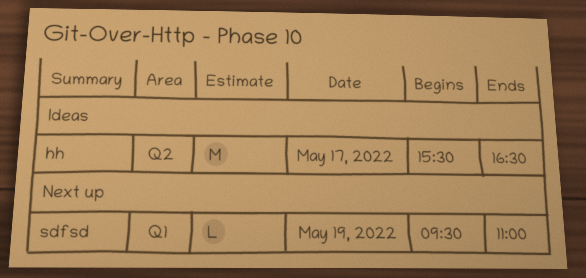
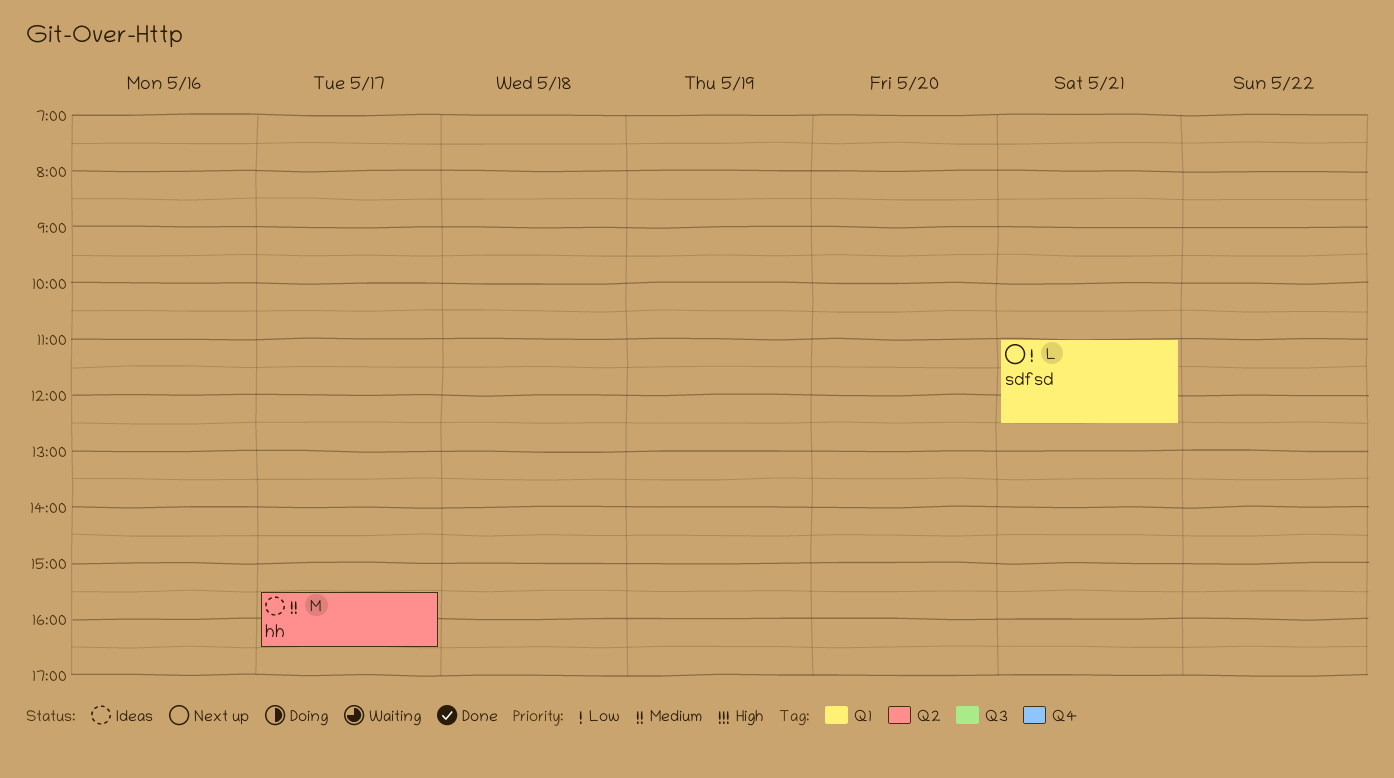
sdfsd, day: May 19 -> May 21
sdfsd, begins: 09:30 -> 11:00
sdfsd, ends: 11:00 -> 12:30

